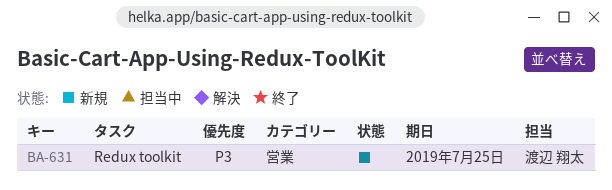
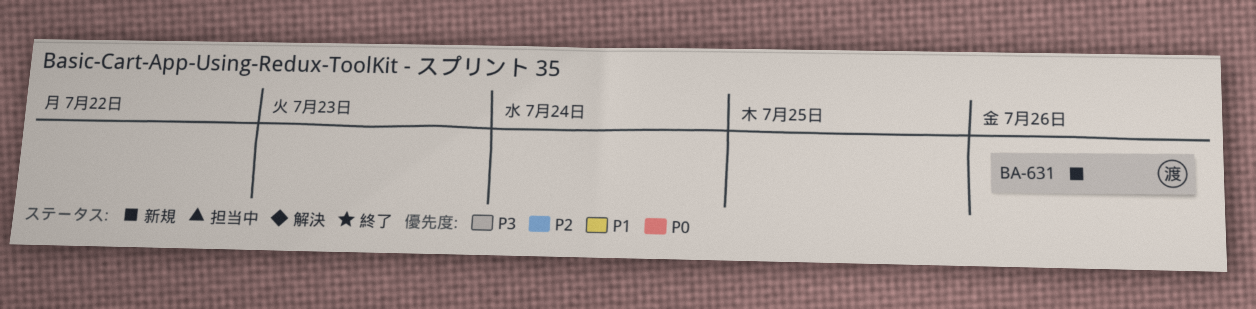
BA-631, due: Jul 25 -> Jul 26

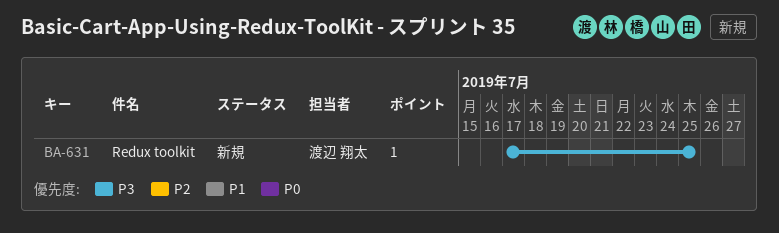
BA-631, due: Jul 26 -> Jul 25

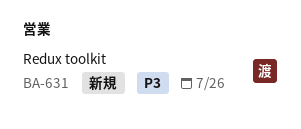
BA-631, due: Jul 25 -> Jul 26

